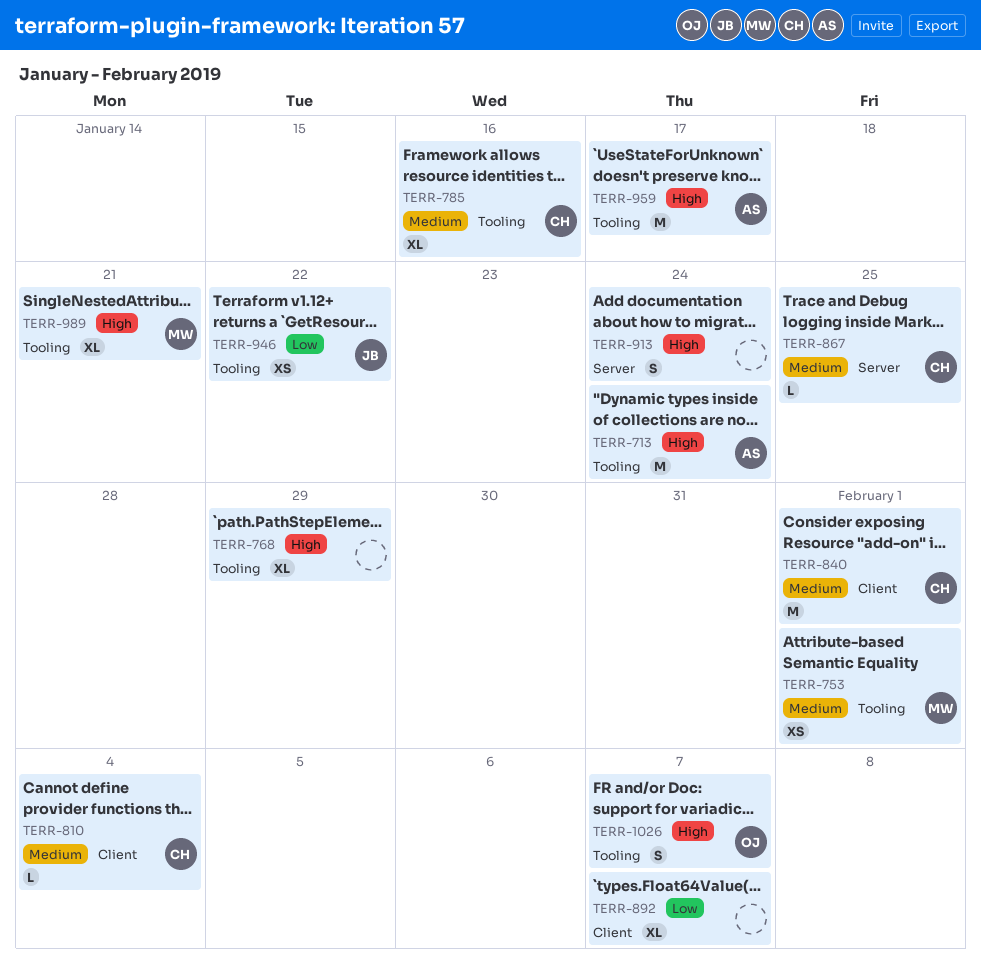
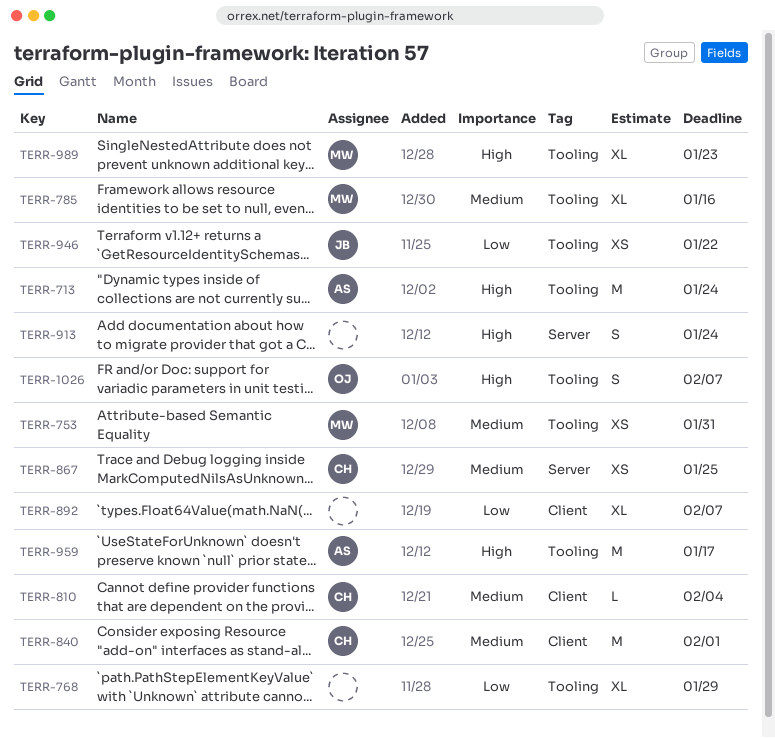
TERR-753, due: Feb 1 -> Jan 31
TERR-768, priority: High -> Low
TERR-785, owner: CH -> MW
TERR-867, estimate: L -> XS
TERR-989, due: Jan 21 -> Jan 23

